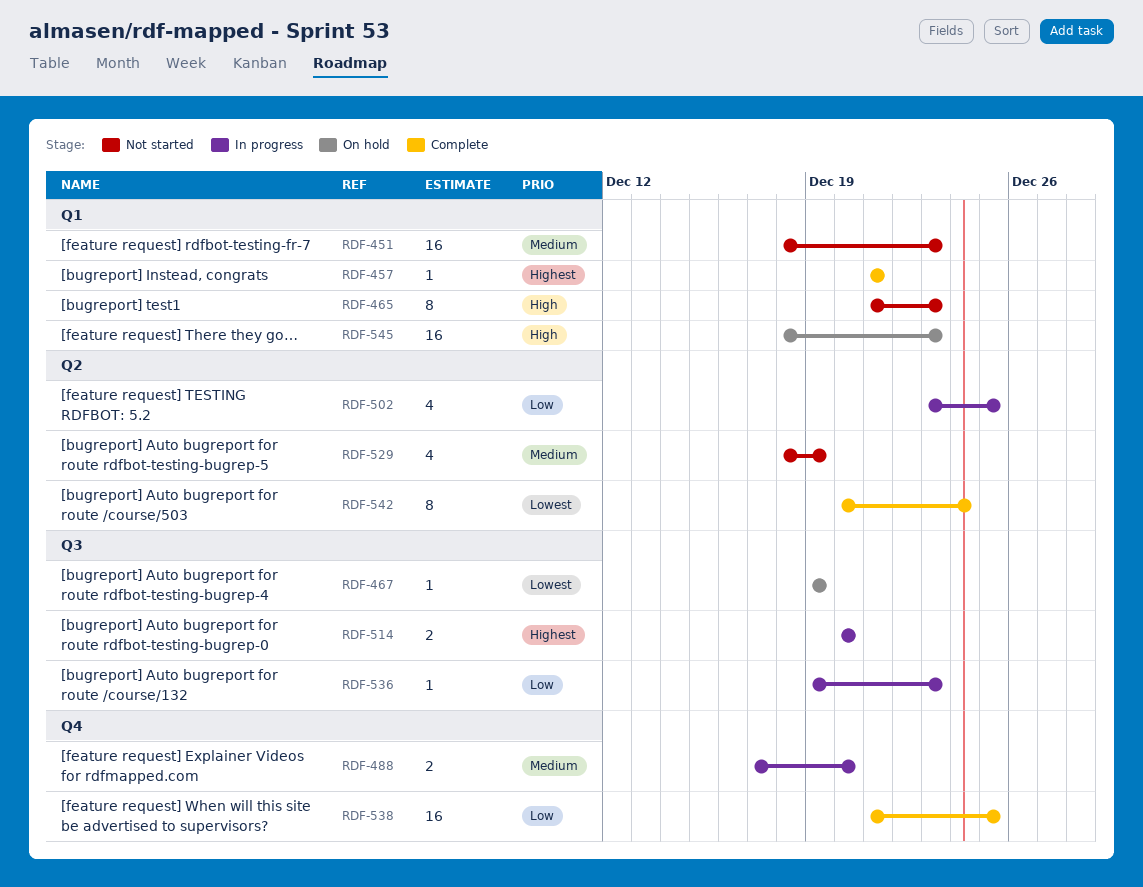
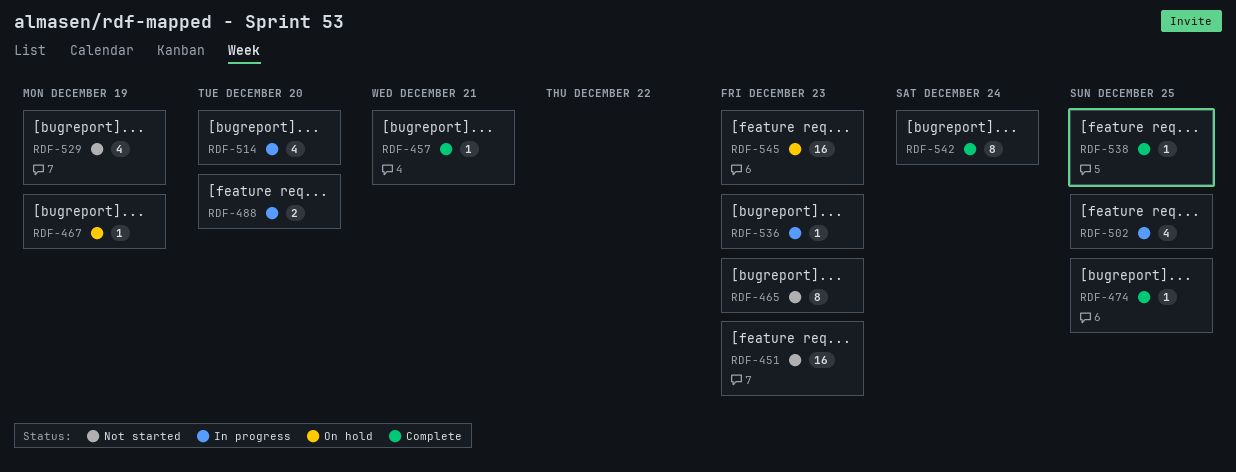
RDF-474: none -> present
RDF-514, estimate: 2 -> 4
RDF-538, estimate: 16 -> 1

